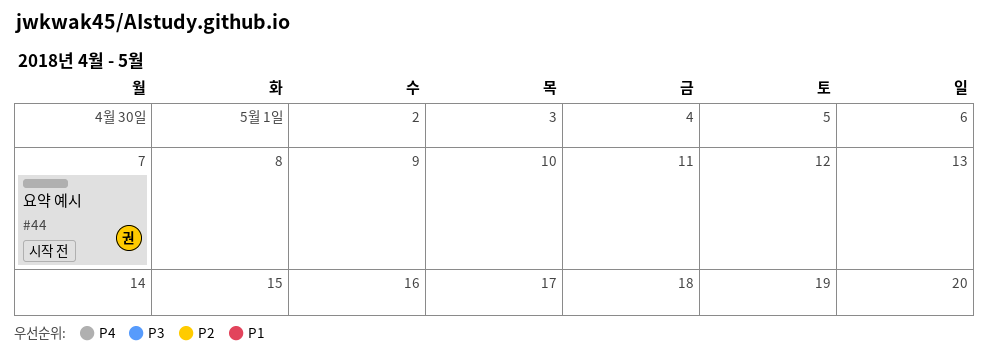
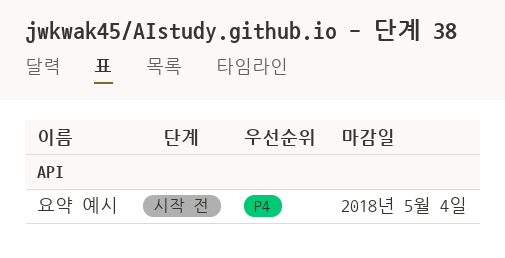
요약 예시, due: May 7 -> May 4

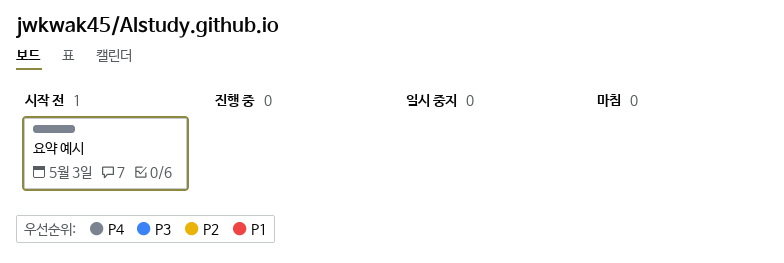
요약 예시, due: May 4 -> May 3

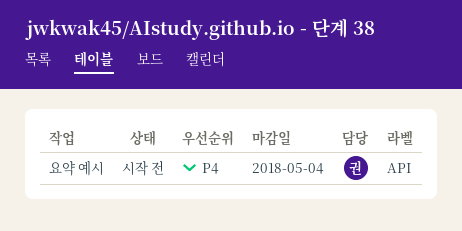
요약 예시, due: May 3 -> May 4

